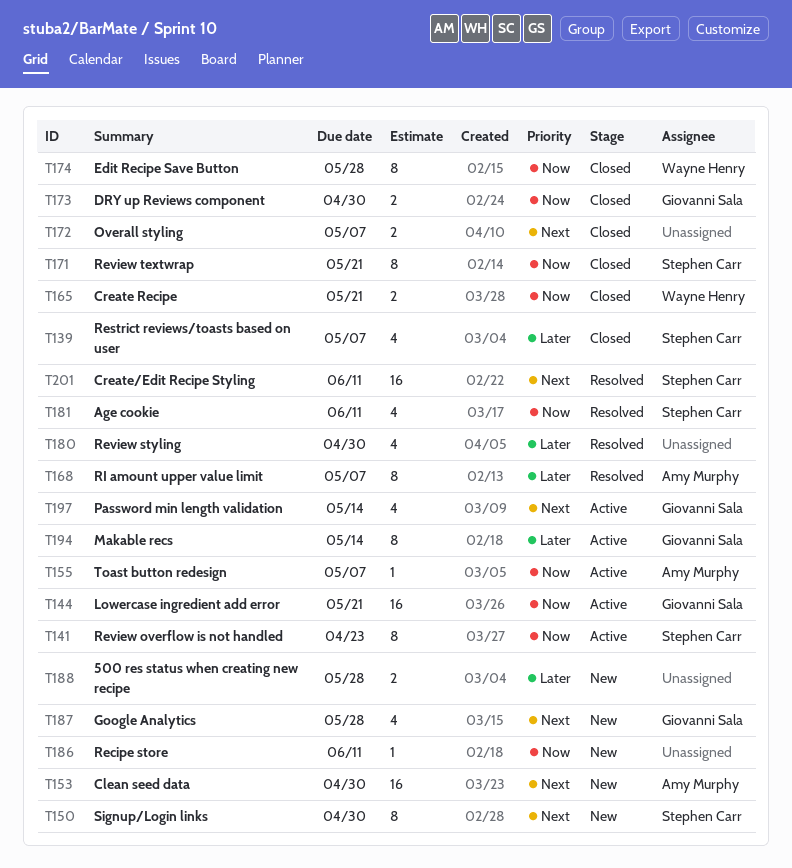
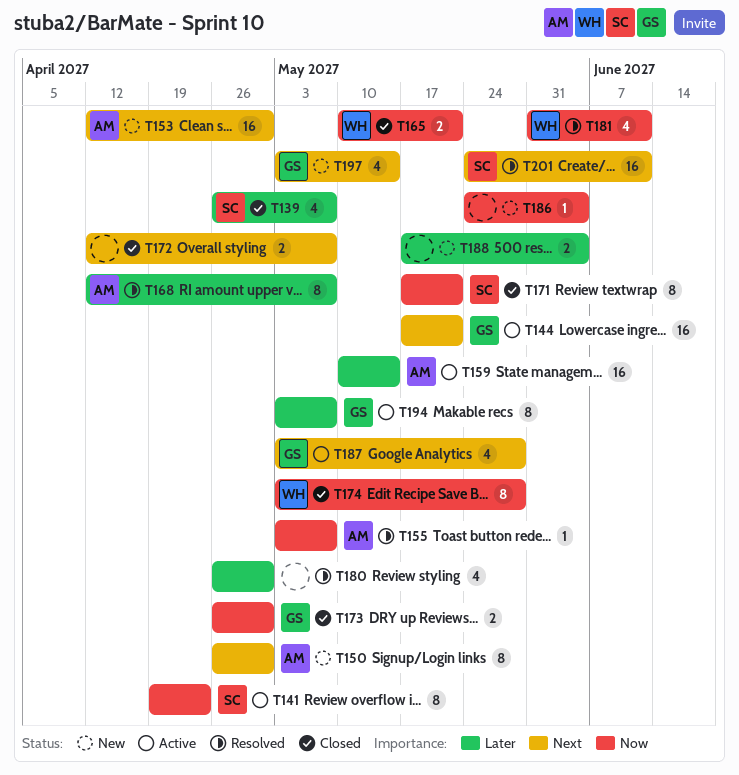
T144, priority: Now -> Next
T150, owner: Stephen Carr -> Amy Murphy
T155, status: Active -> Resolved
T159: none -> present
T181, owner: Stephen Carr -> Wayne Henry
T186, due: Jun 11 -> Jun 4
T187, status: New -> Active
T188, due: May 28 -> Jun 4
T194, due: May 14 -> May 7
T197, status: Active -> New

